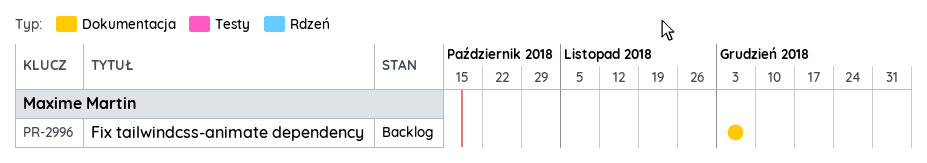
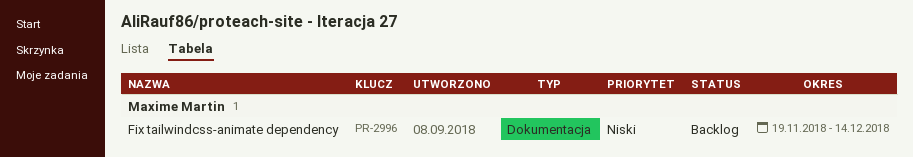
PR-2996, start: Dec 3 -> Nov 19
PR-2996, due: Dec 7 -> Dec 14

